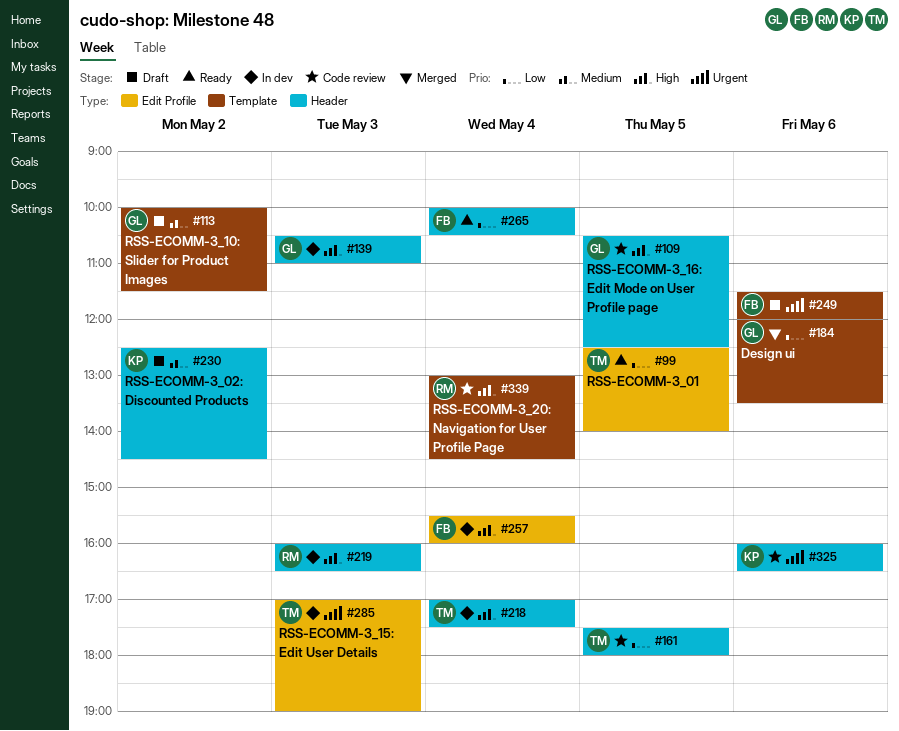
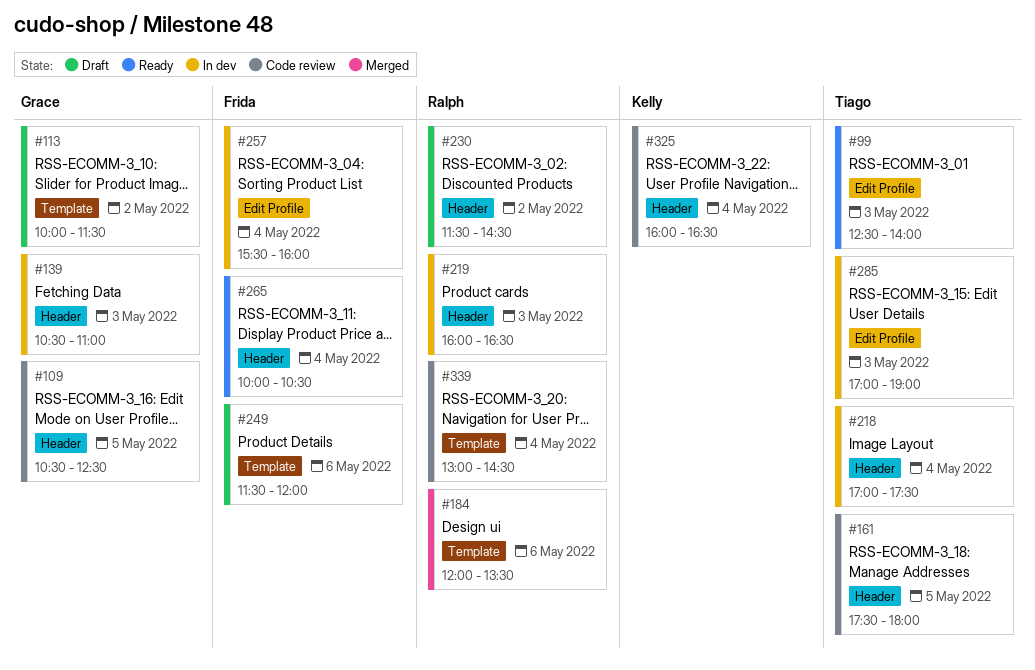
#99, day: May 5 -> May 3
#184, owner: Grace -> Ralph
#230, owner: Kelly -> Ralph
#230, begins: 12:30 -> 11:30
#325, day: May 6 -> May 4

